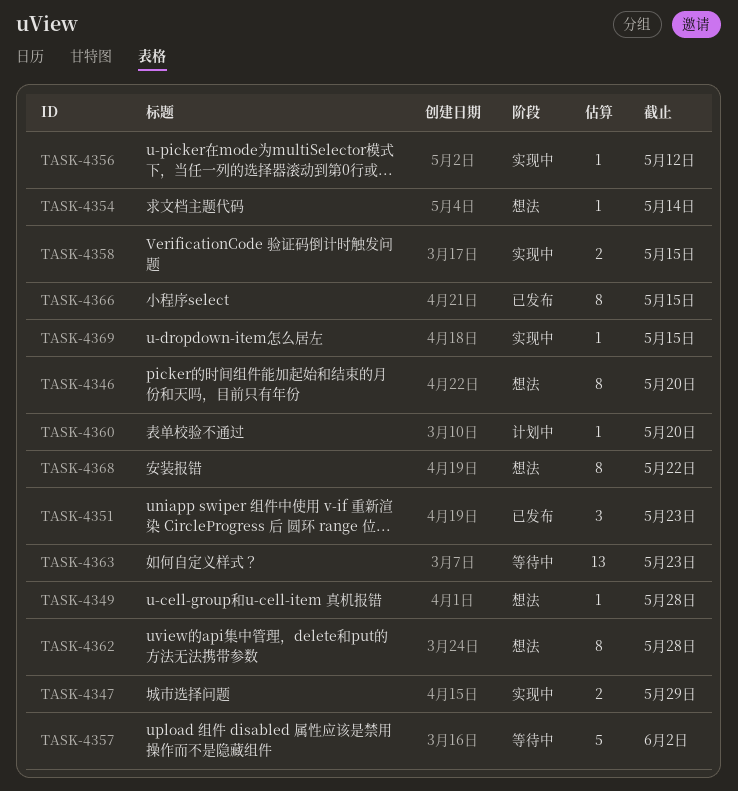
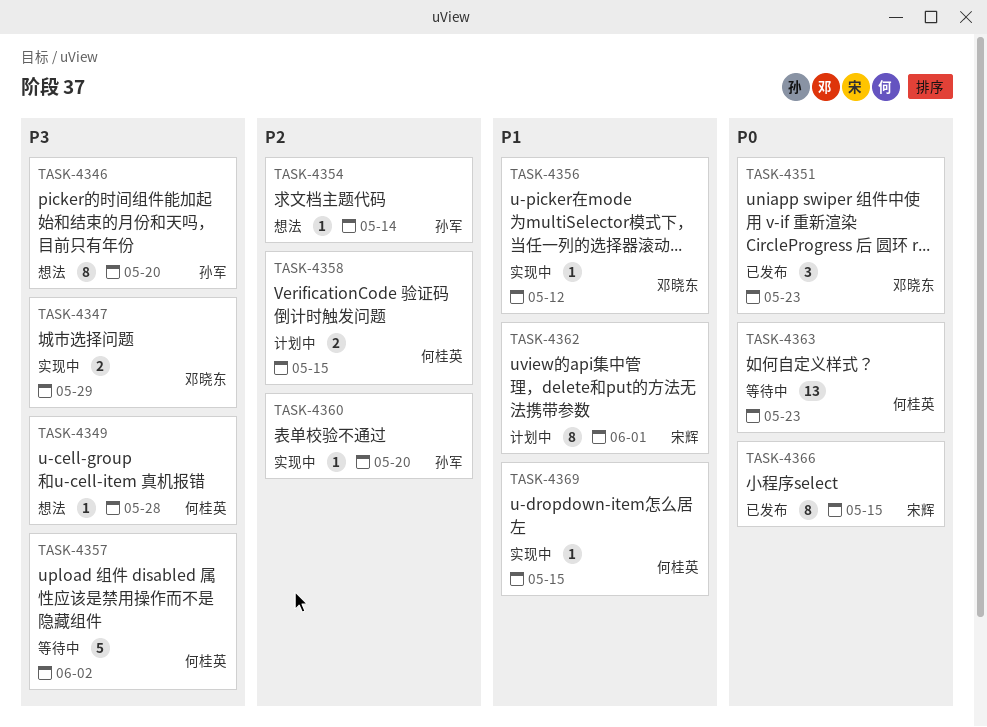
TASK-4358, status: 实现中 -> 计划中
TASK-4360, status: 计划中 -> 实现中
TASK-4362, status: 想法 -> 计划中
TASK-4362, due: May 28 -> Jun 1
TASK-4368: present -> none

